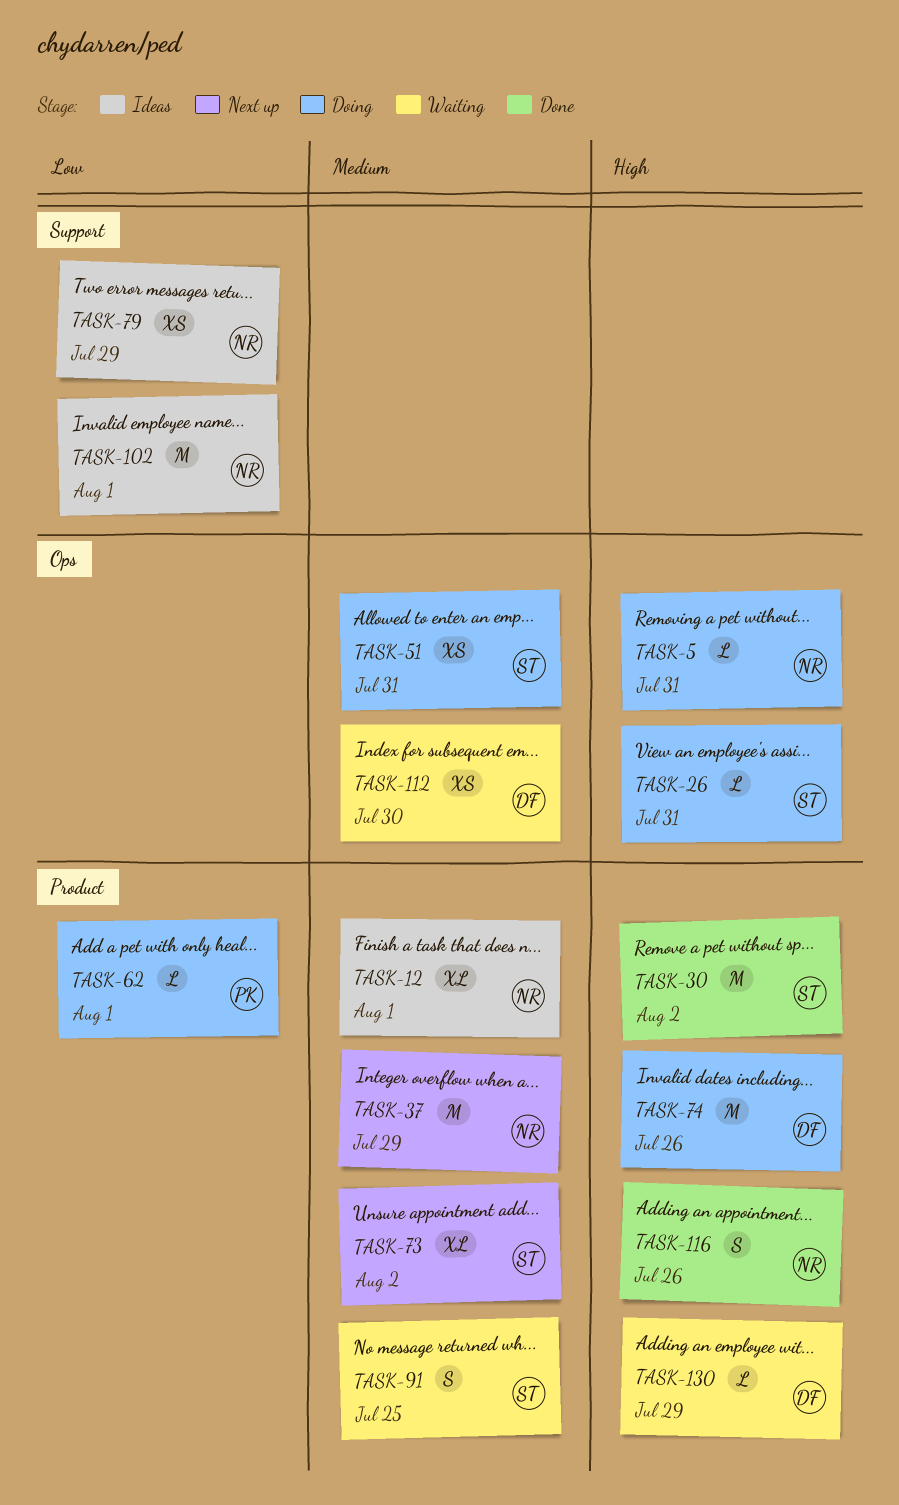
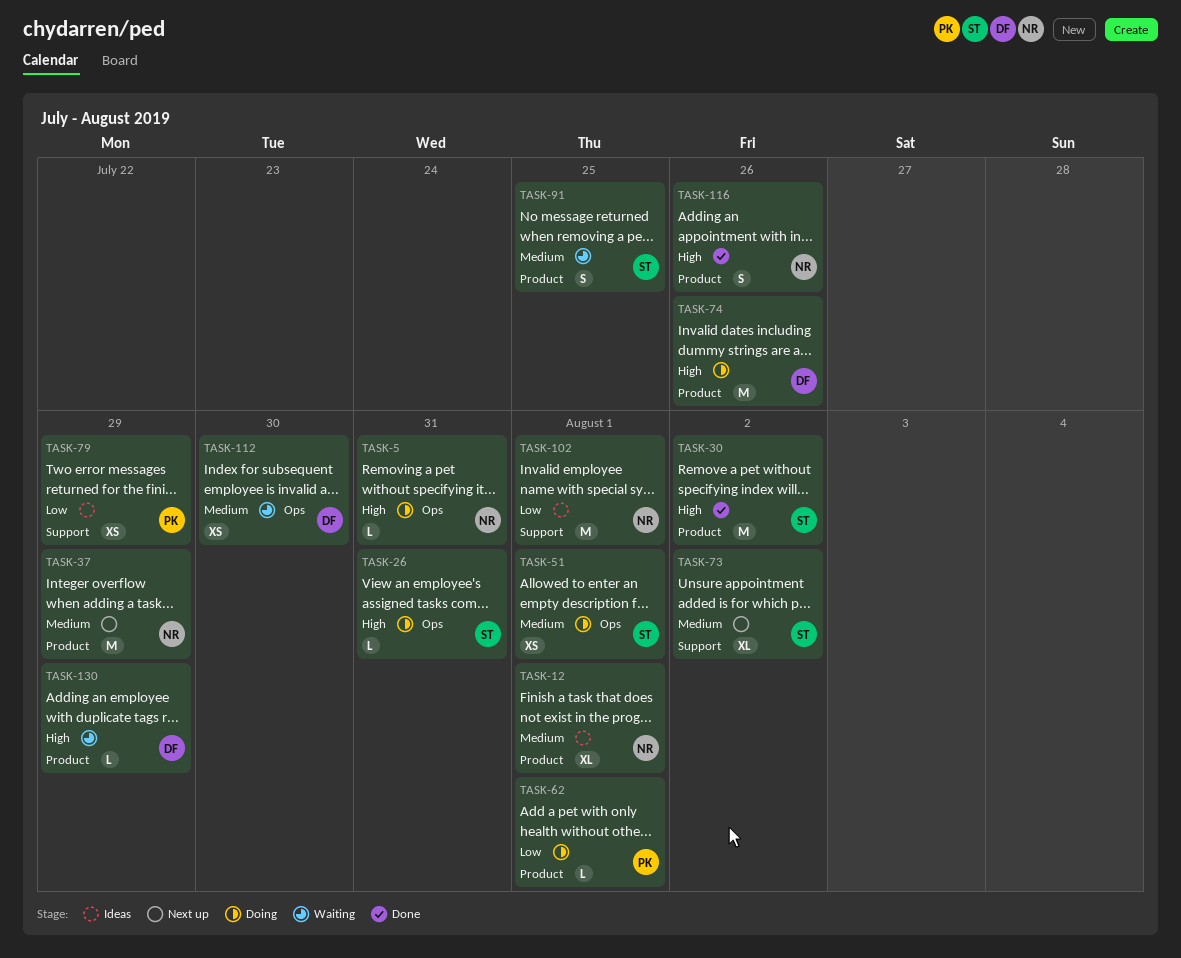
TASK-51, due: Jul 31 -> Aug 1
TASK-73, label: Product -> Support
TASK-79, owner: NR -> PK

